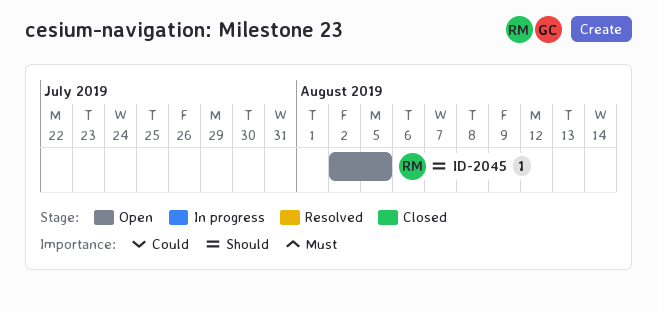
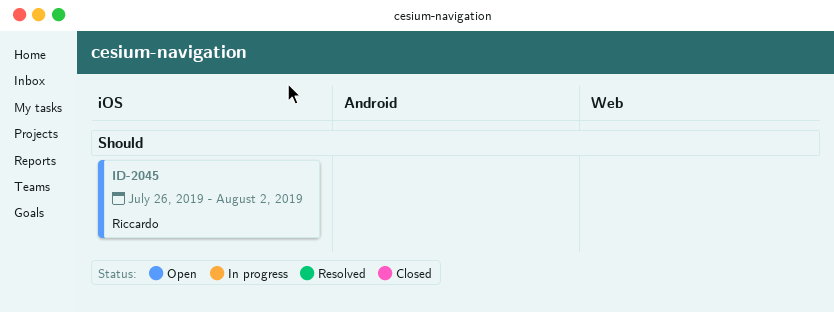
ID-2045, start: Aug 2 -> Jul 26
ID-2045, due: Aug 5 -> Aug 2

